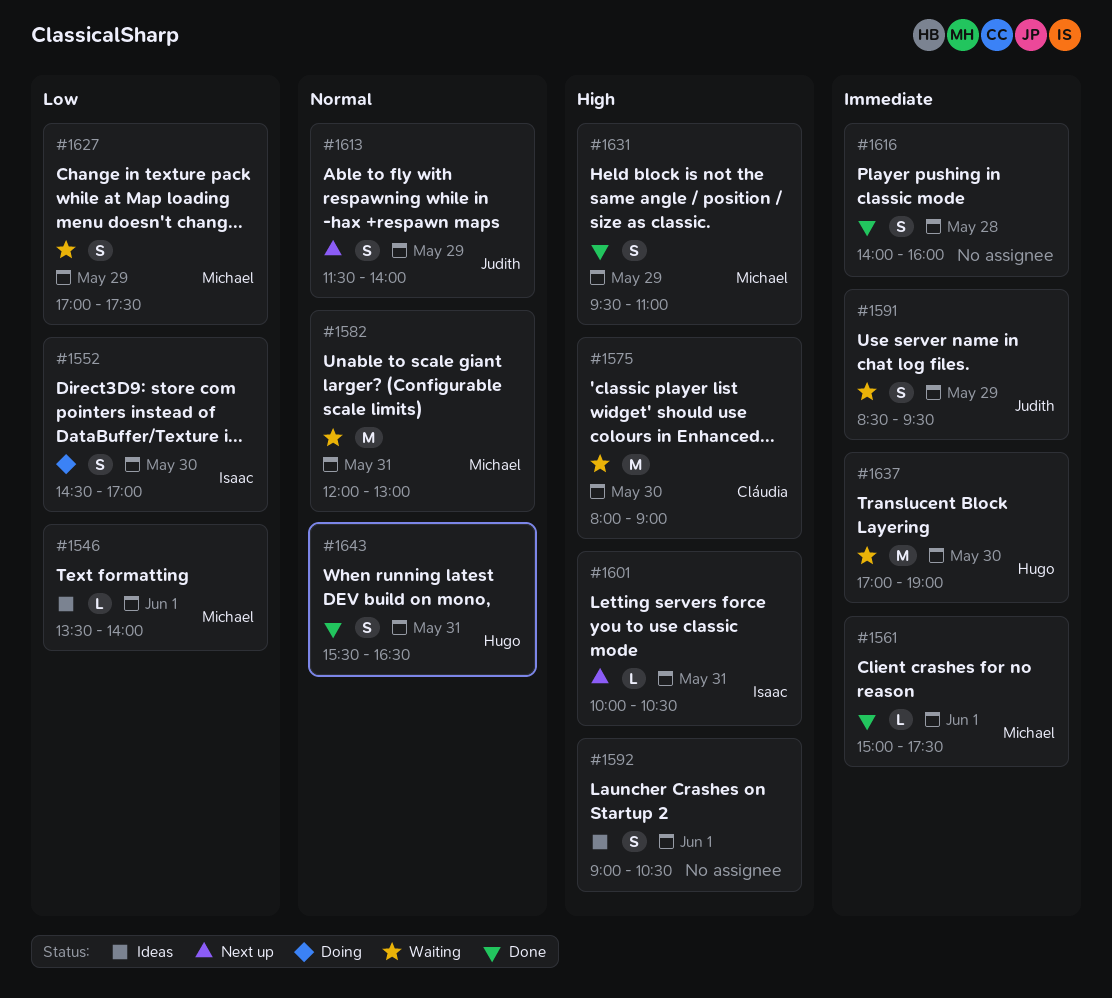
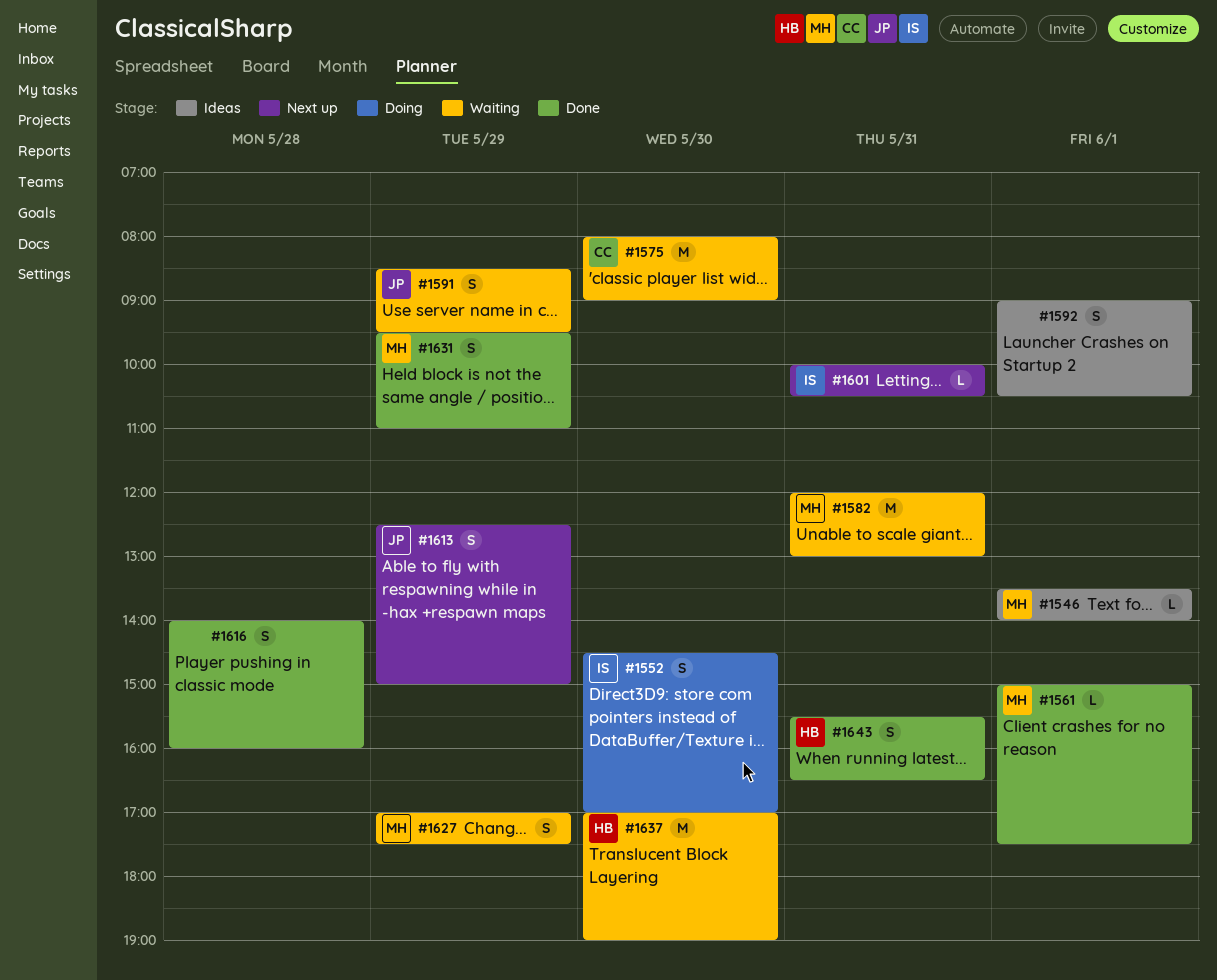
#1613, begins: 11:30 -> 12:30
#1613, ends: 14:00 -> 15:00

